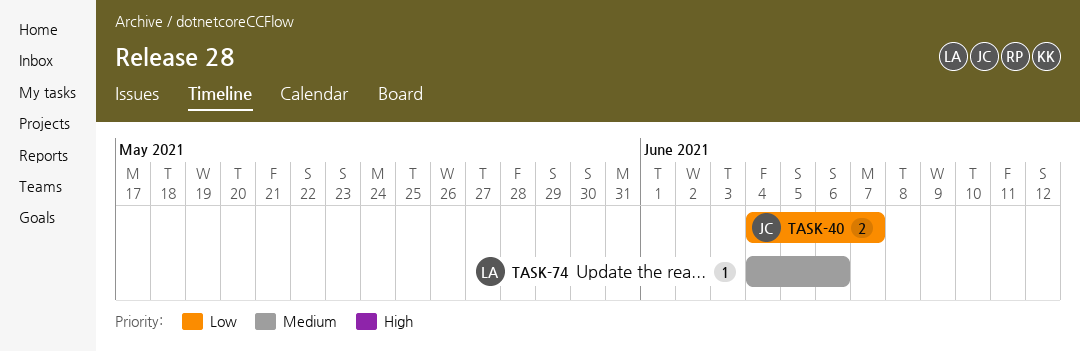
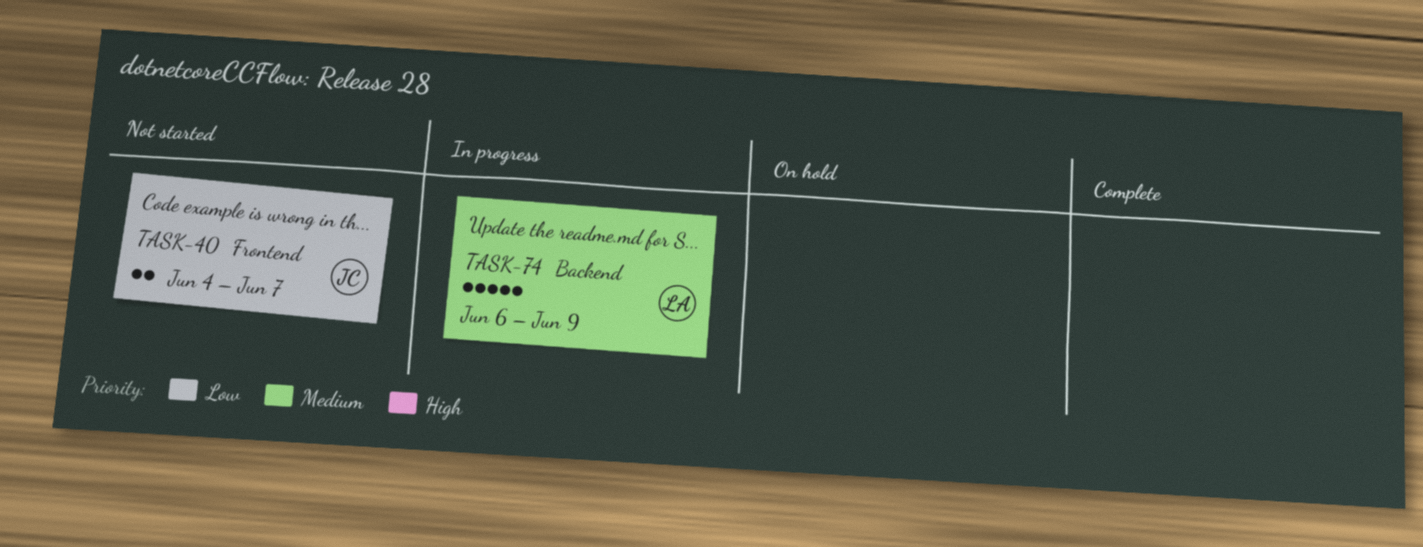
TASK-74, estimate: 1 -> 5
TASK-74, start: Jun 4 -> Jun 6
TASK-74, due: Jun 6 -> Jun 9

